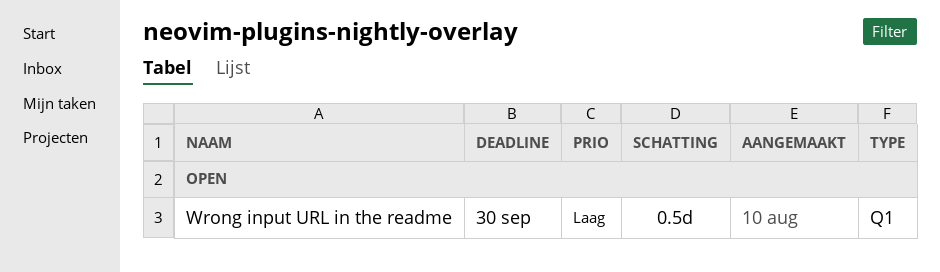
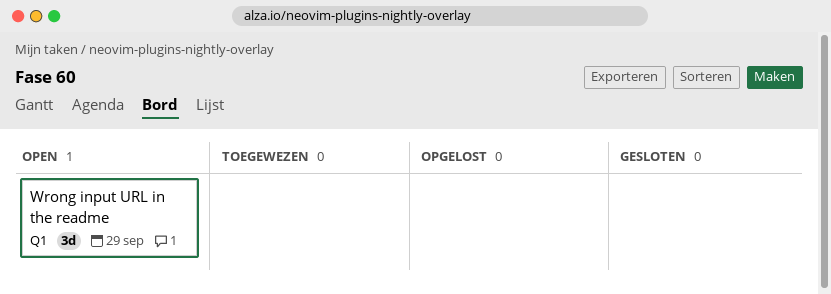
Wrong input URL in the readme, estimate: 0.5d -> 3d
Wrong input URL in the readme, due: Sep 30 -> Sep 29

